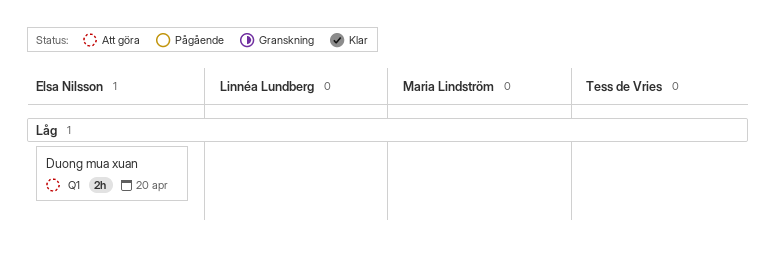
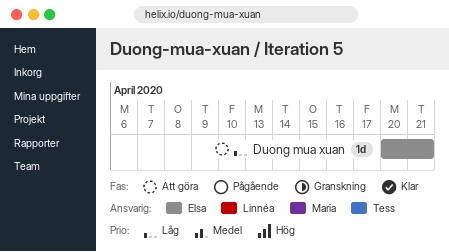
Duong mua xuan, estimate: 2h -> 1d
Duong mua xuan, due: Apr 20 -> Apr 21

